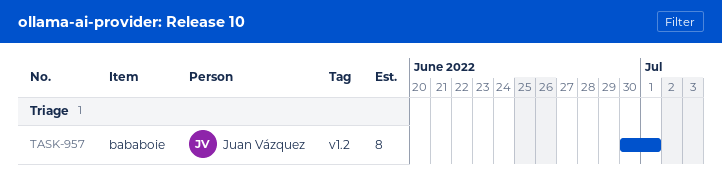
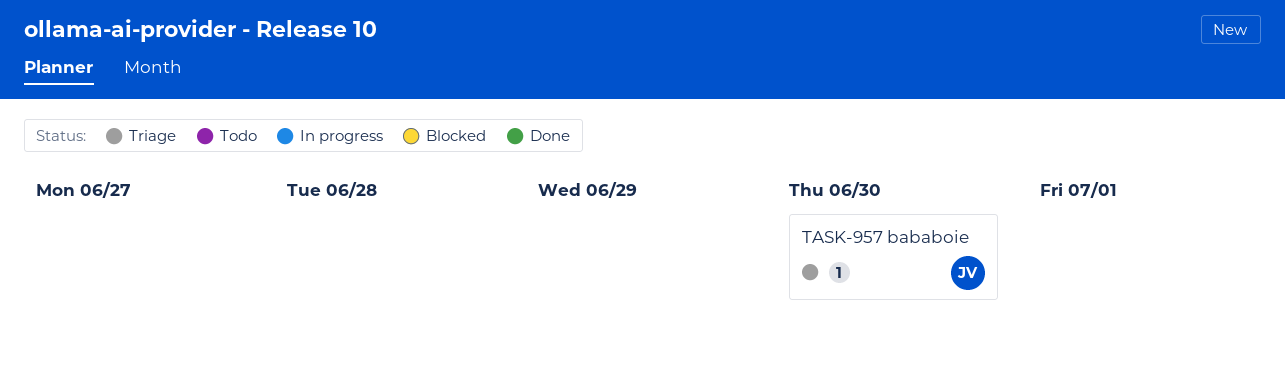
TASK-957, estimate: 8 -> 1
TASK-957, due: Jul 1 -> Jun 30

